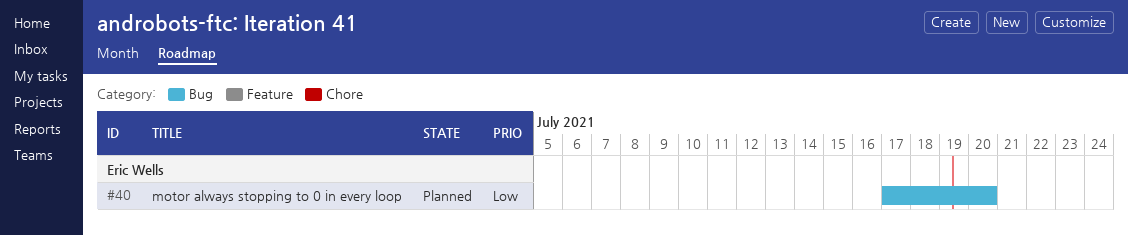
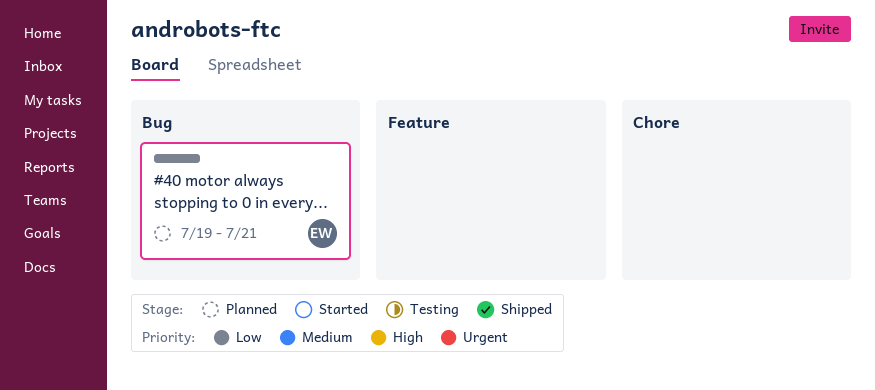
#40, start: Jul 17 -> Jul 19
#40, due: Jul 20 -> Jul 21

